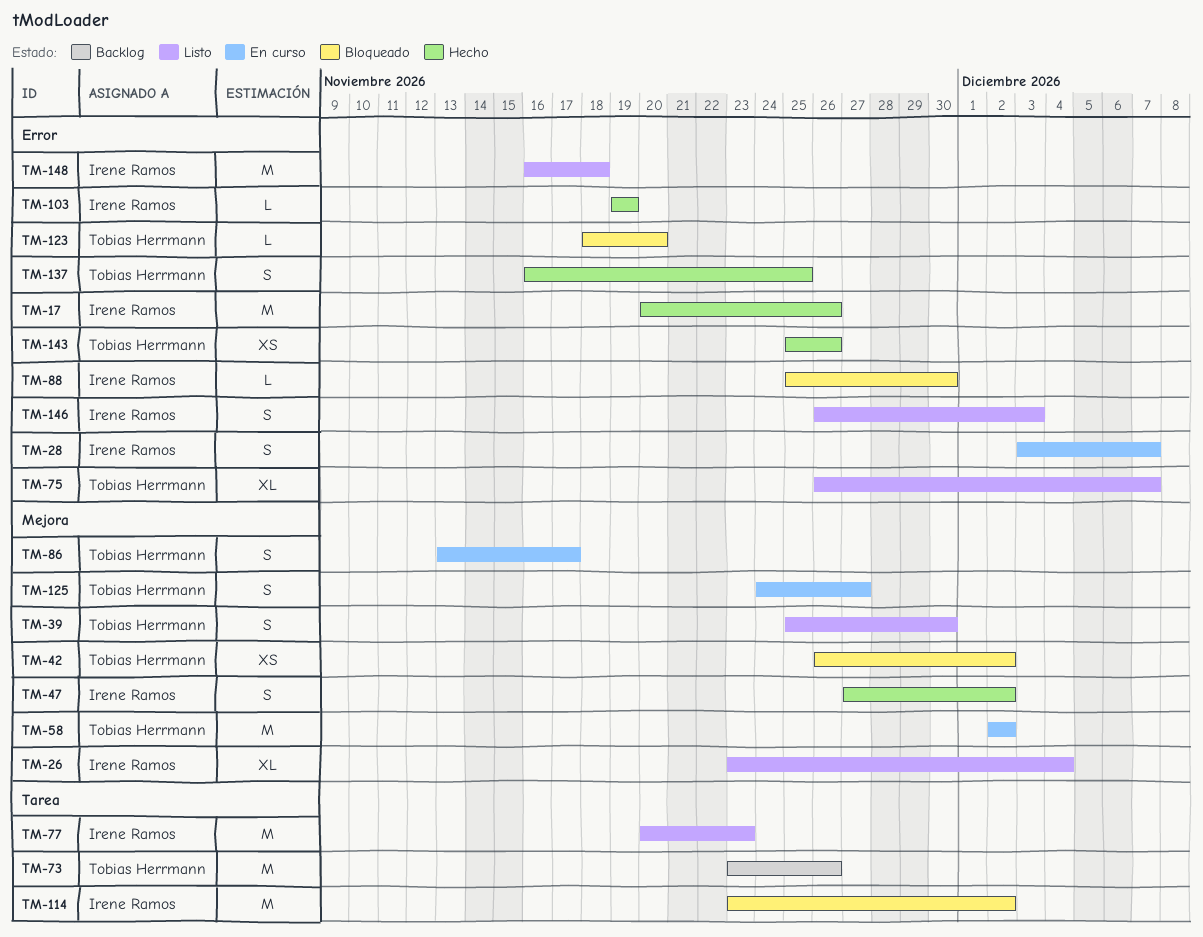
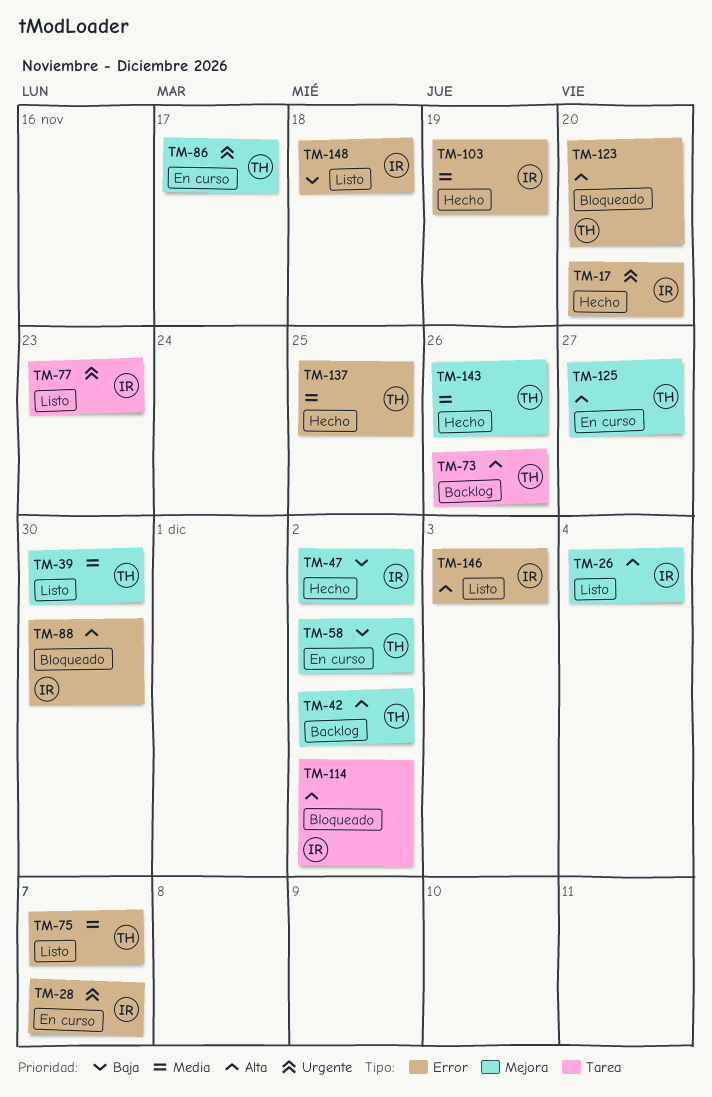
TM-17, due: Nov 26 -> Nov 20
TM-42, status: Bloqueado -> Backlog
TM-143, label: Error -> Mejora

